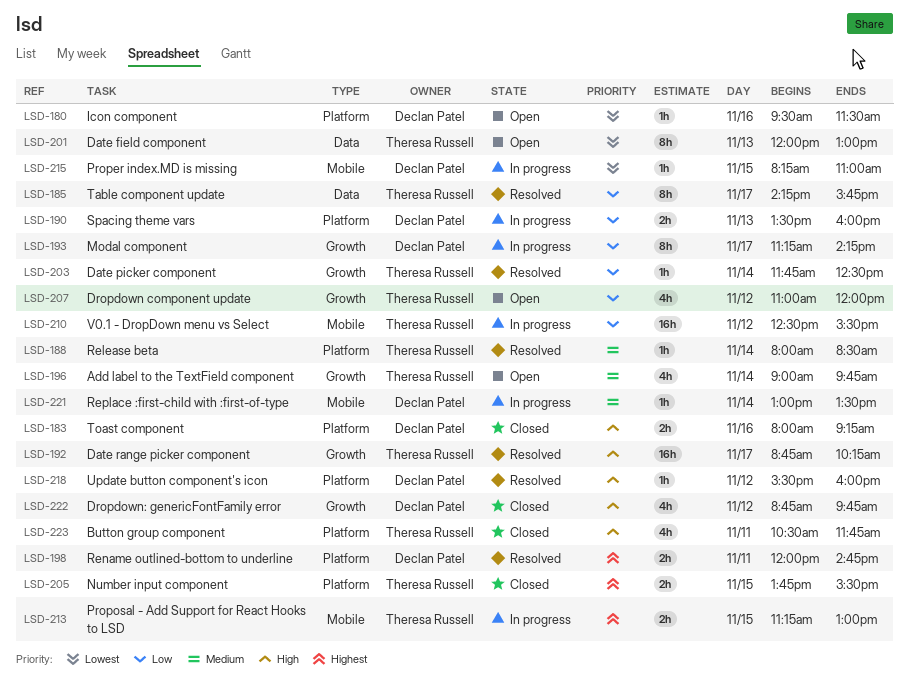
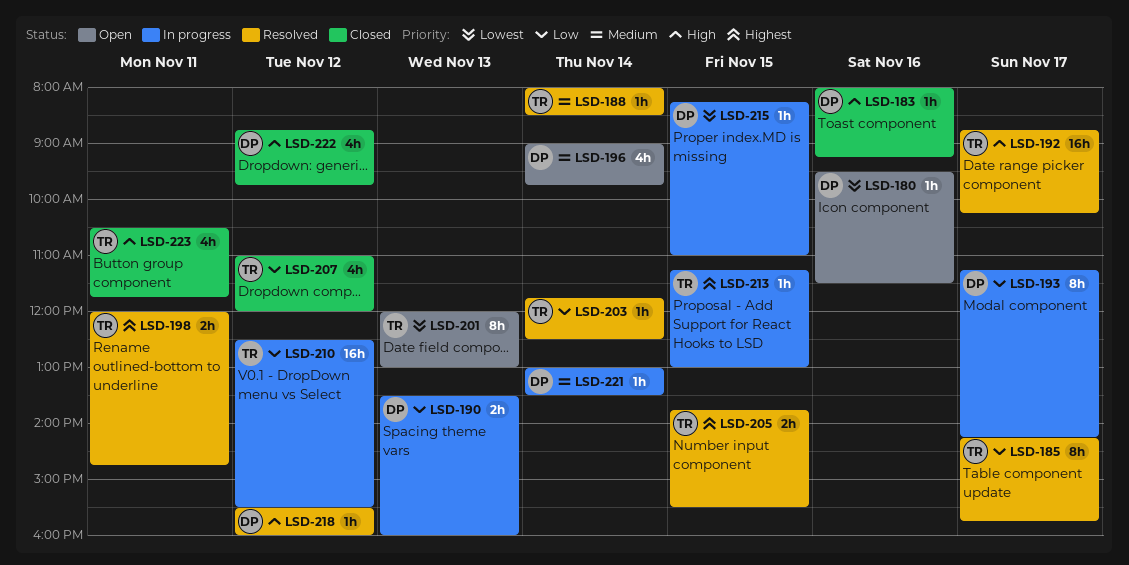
LSD-183, estimate: 2h -> 1h
LSD-196, owner: Theresa Russell -> Declan Patel
LSD-198, owner: Declan Patel -> Theresa Russell
LSD-205, status: Closed -> Resolved
LSD-207, status: Open -> Closed
LSD-213, estimate: 2h -> 1h

